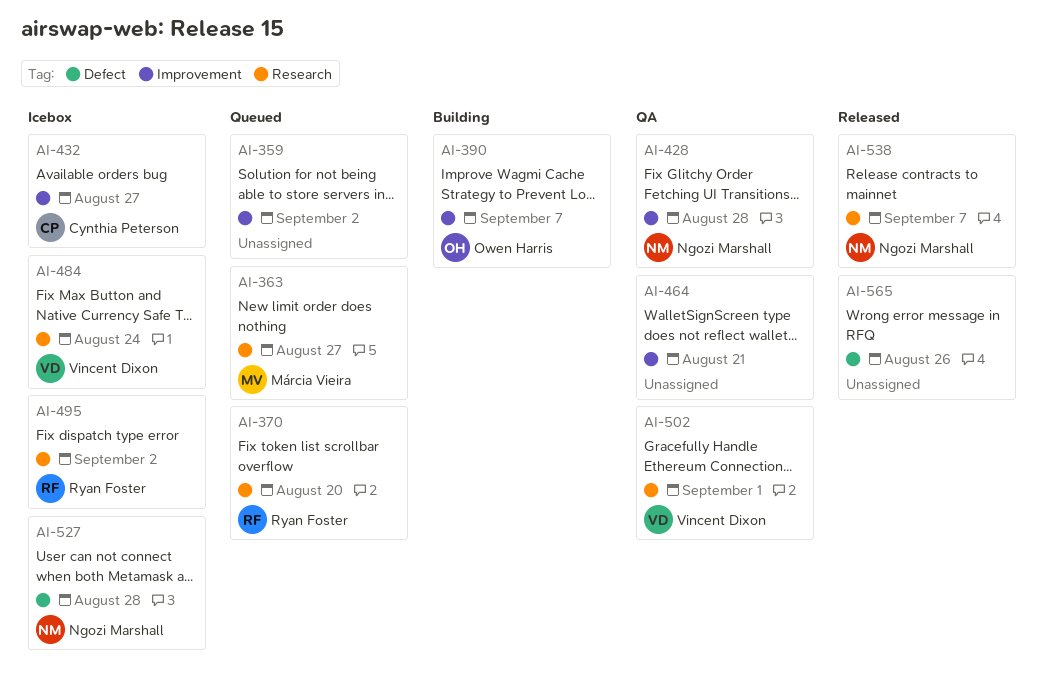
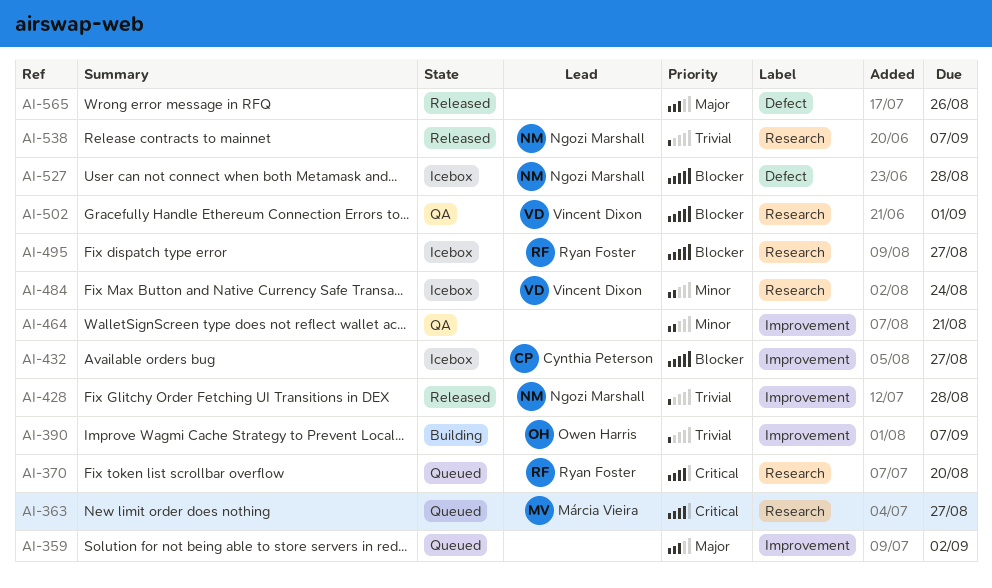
AI-428, status: QA -> Released
AI-495, due: Sep 2 -> Aug 27

